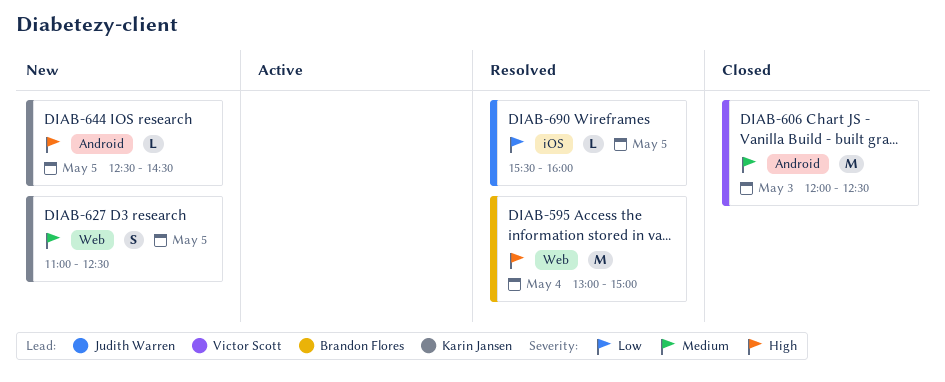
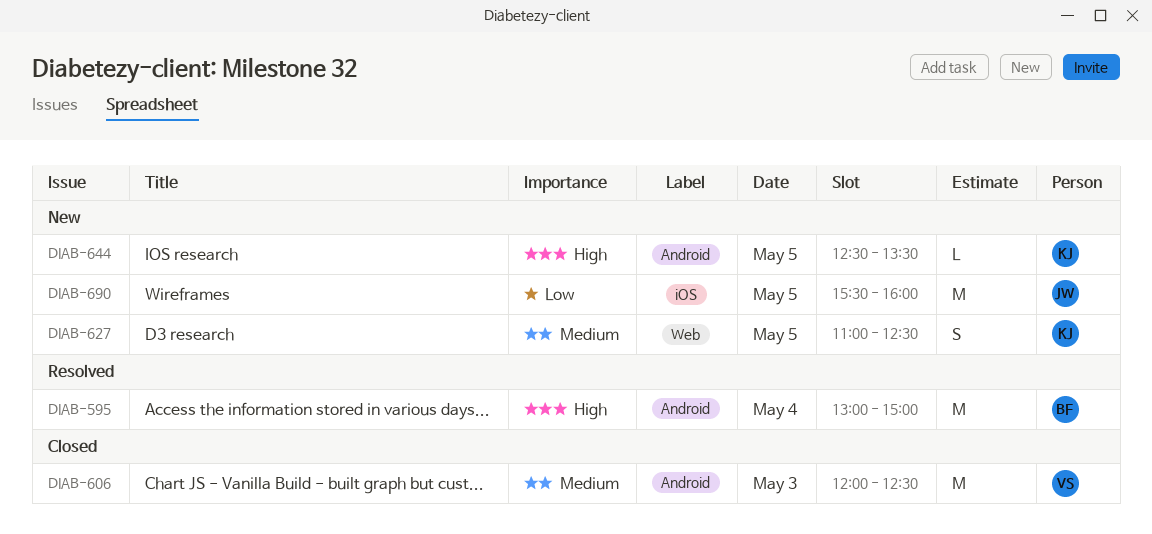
DIAB-595, label: Web -> Android
DIAB-644, ends: 14:30 -> 13:30
DIAB-690, status: Resolved -> New
DIAB-690, estimate: L -> M

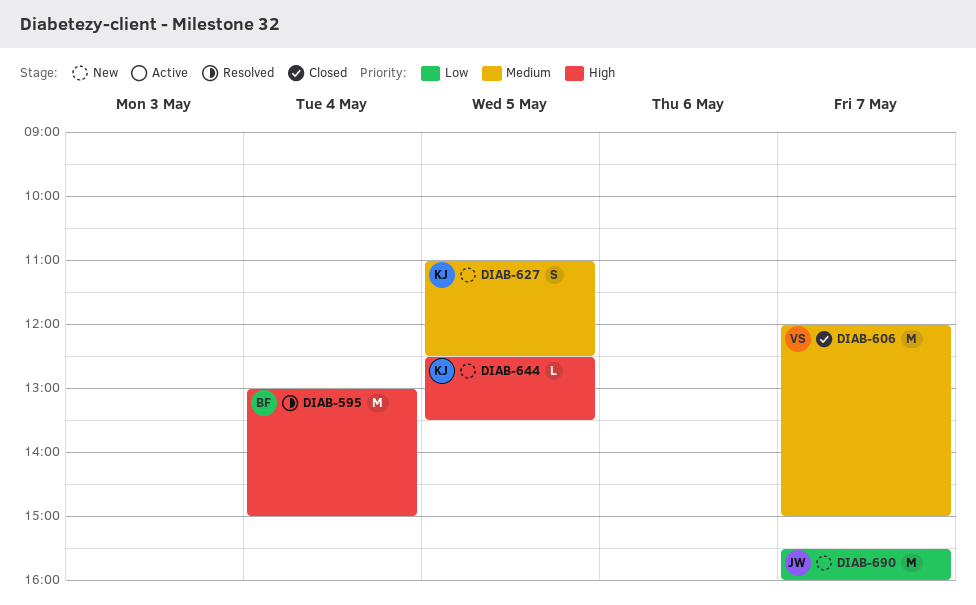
DIAB-606, day: May 3 -> May 7
DIAB-606, ends: 12:30 -> 15:00
DIAB-690, day: May 5 -> May 7

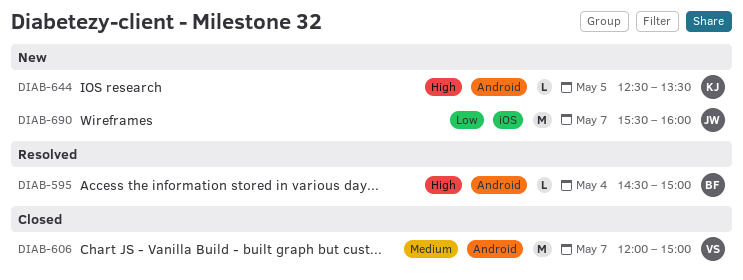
DIAB-595, estimate: M -> L
DIAB-595, begins: 13:00 -> 14:30
DIAB-627: present -> none

